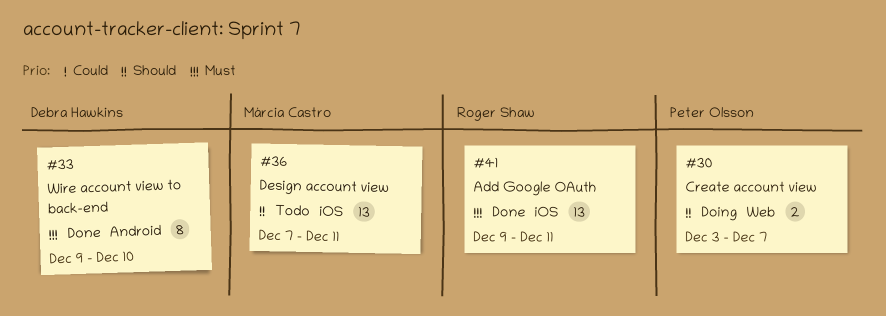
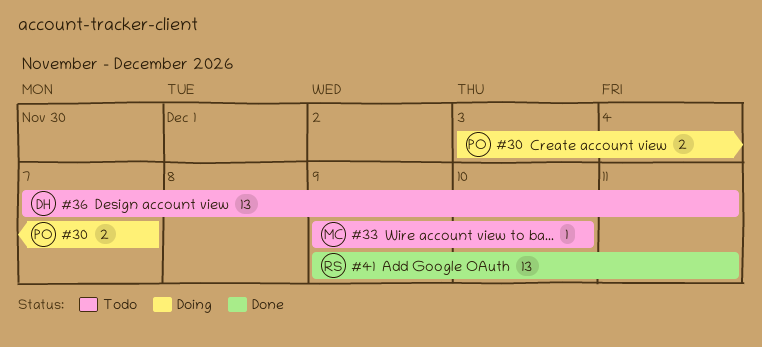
#33, status: Done -> Todo
#33, owner: Debra Hawkins -> Márcia Castro
#33, estimate: 8 -> 1
#36, owner: Márcia Castro -> Debra Hawkins

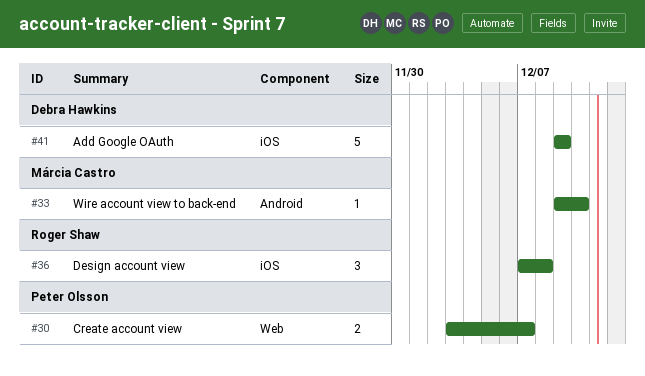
#36, owner: Debra Hawkins -> Roger Shaw
#36, estimate: 13 -> 3
#36, due: Dec 11 -> Dec 8
#41, owner: Roger Shaw -> Debra Hawkins
#41, estimate: 13 -> 5
#41, due: Dec 11 -> Dec 9

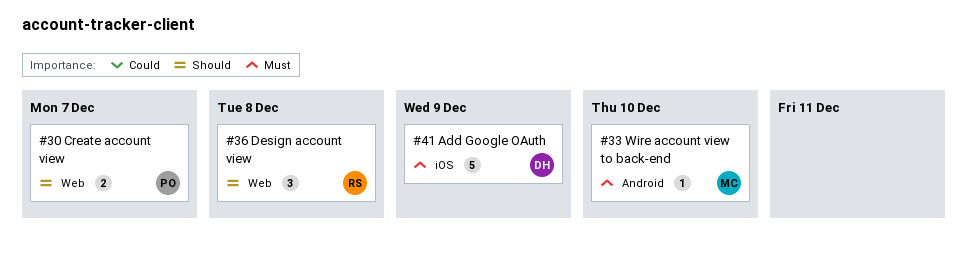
#36, label: iOS -> Web

